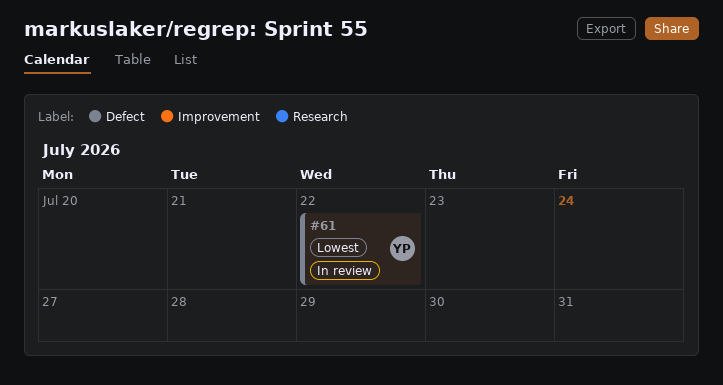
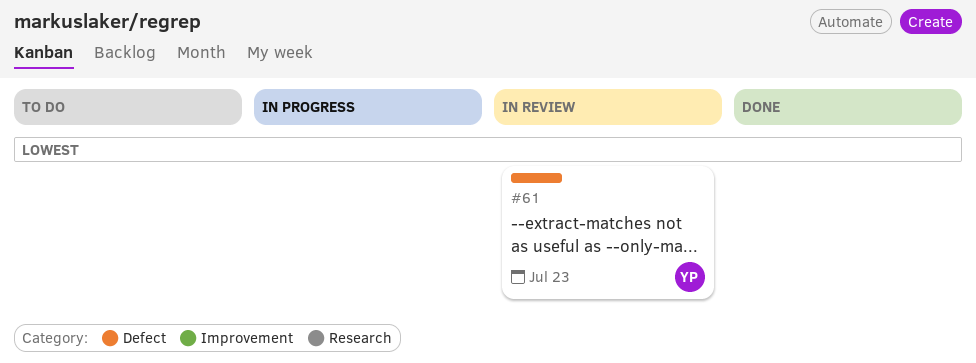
#61, due: Jul 22 -> Jul 23

